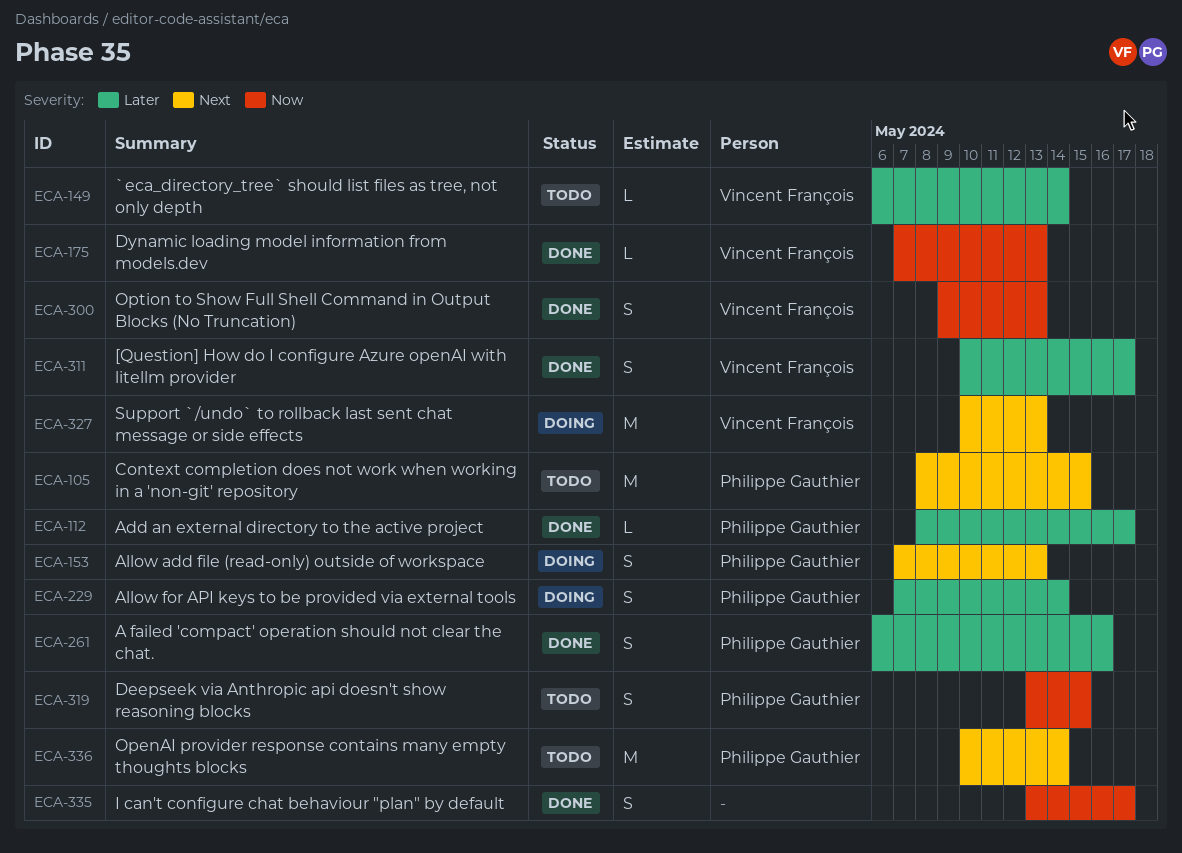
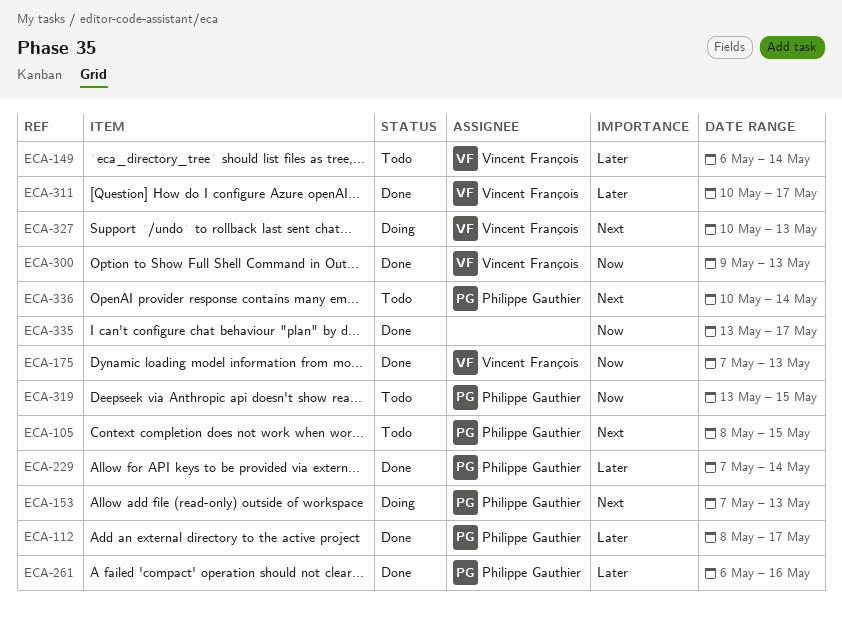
ECA-229, status: Doing -> Done

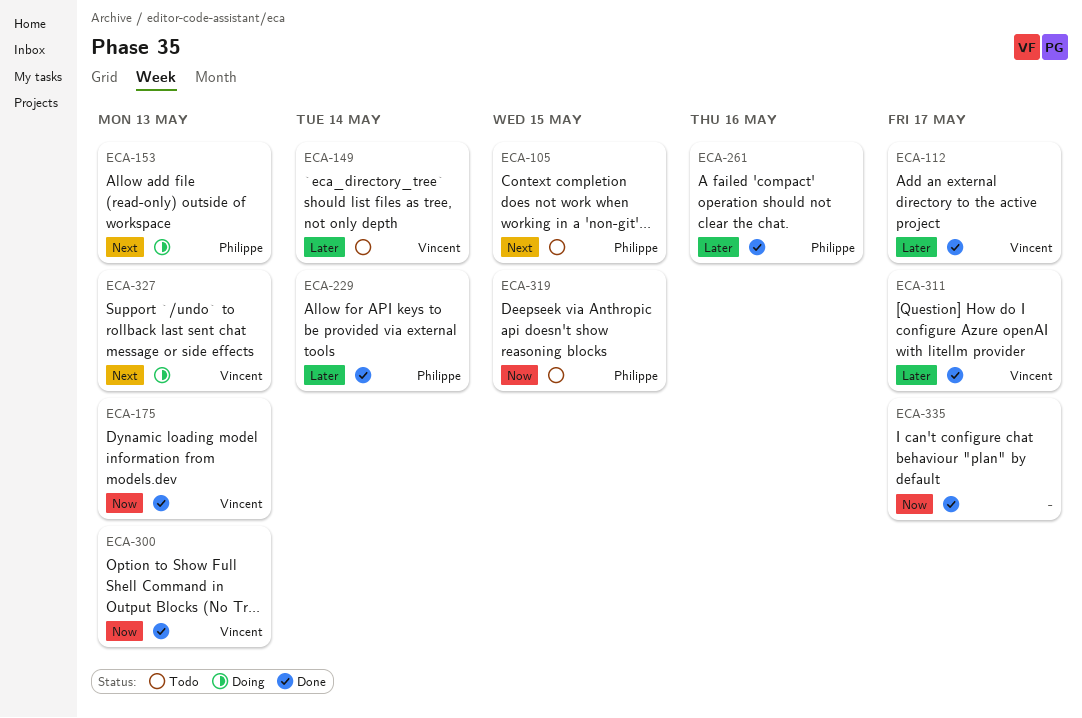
ECA-112, owner: Philippe Gauthier -> Vincent François
ECA-336: present -> none

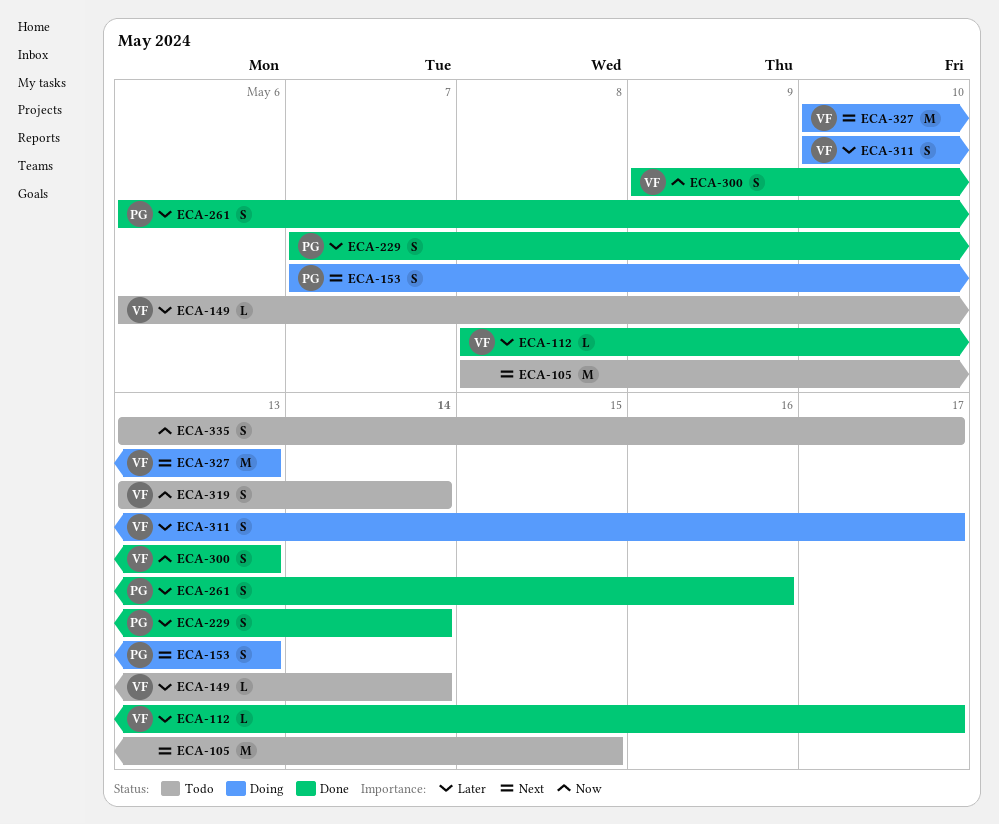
ECA-105, owner: Philippe -> none
ECA-175: present -> none
ECA-311, status: Done -> Doing
ECA-319, owner: Philippe -> Vincent
ECA-319, due: May 15 -> May 14
ECA-335, status: Done -> Todo

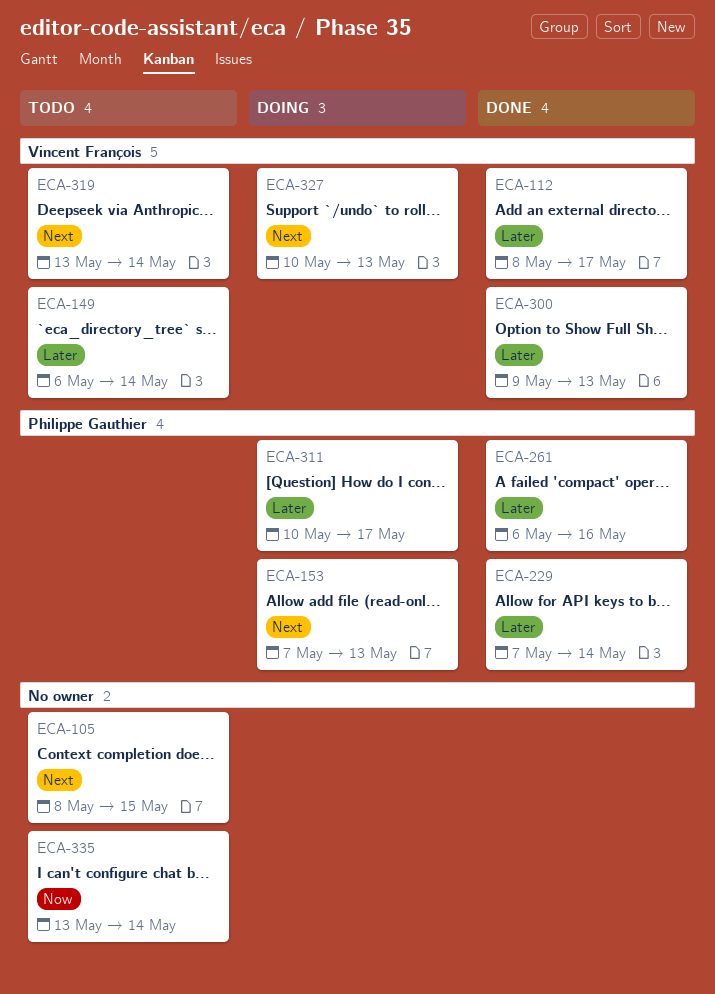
ECA-300, priority: Now -> Later
ECA-311, owner: Vincent François -> Philippe Gauthier
ECA-319, priority: Now -> Next
ECA-335, due: May 17 -> May 14

